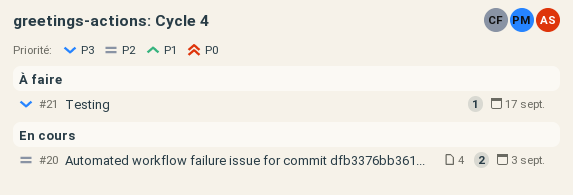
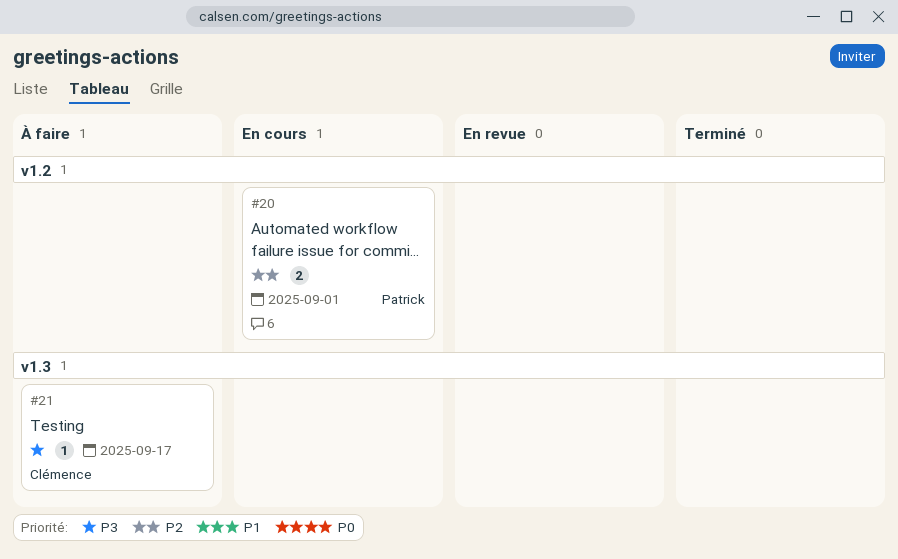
#20, due: Sep 3 -> Sep 1

